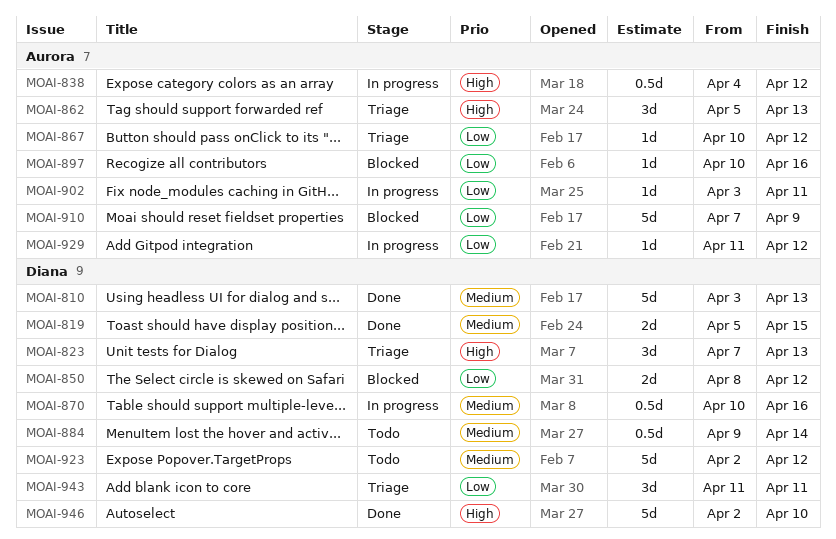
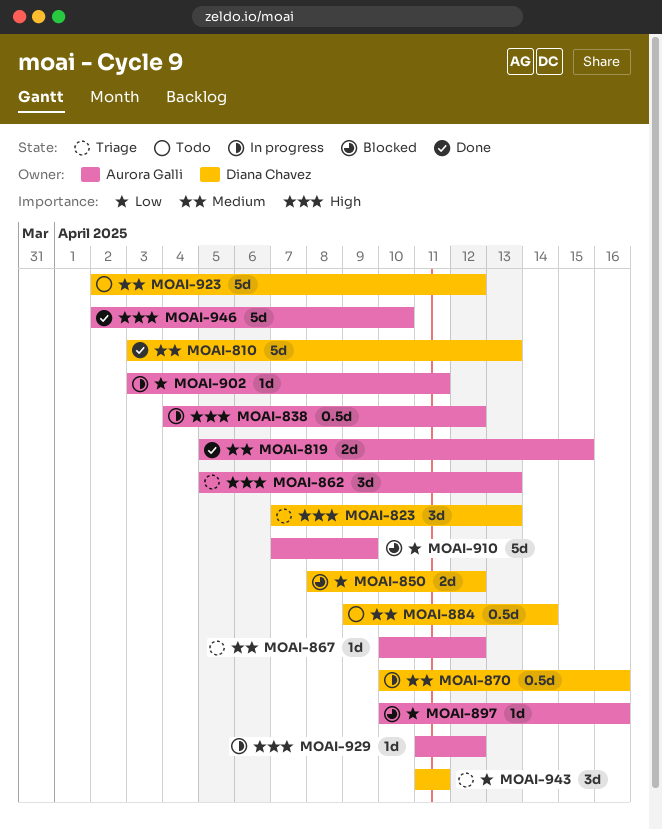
MOAI-819, owner: Diana Chavez -> Aurora Galli
MOAI-867, priority: Low -> Medium
MOAI-929, priority: Low -> High
MOAI-946, owner: Diana Chavez -> Aurora Galli

